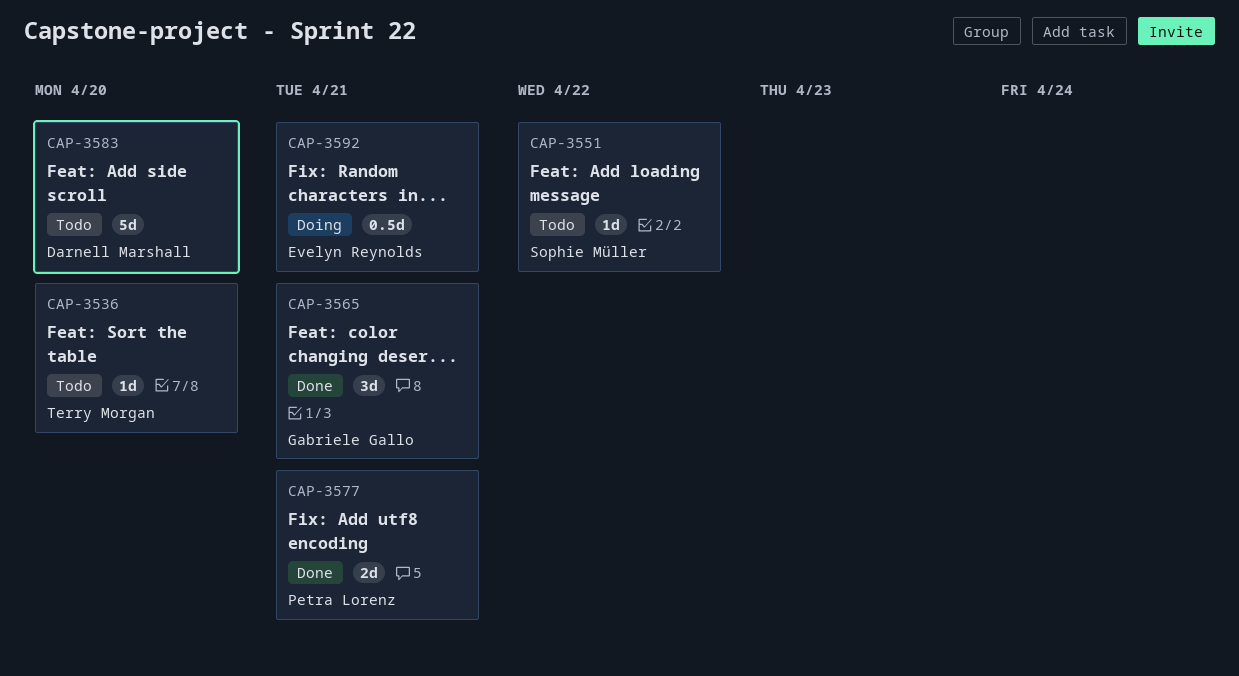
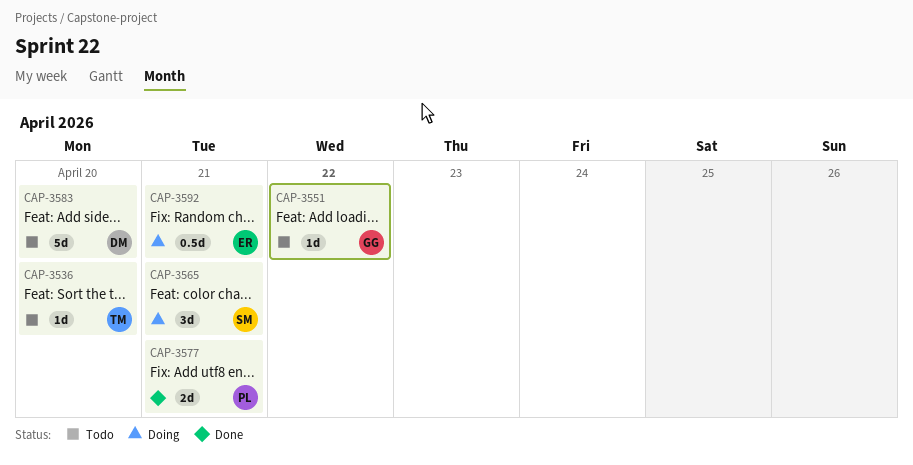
CAP-3551, owner: Sophie Müller -> Gabriele Gallo
CAP-3565, status: Done -> Doing
CAP-3565, owner: Gabriele Gallo -> Sophie Müller

